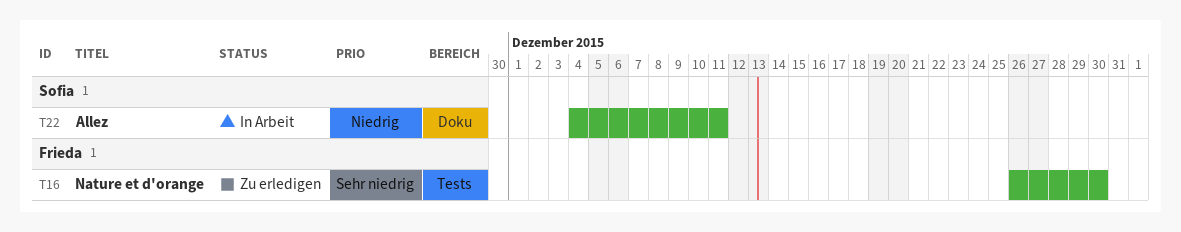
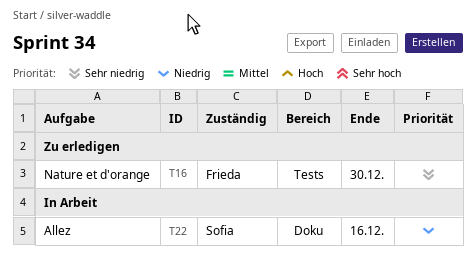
T22, due: Dec 11 -> Dec 16

